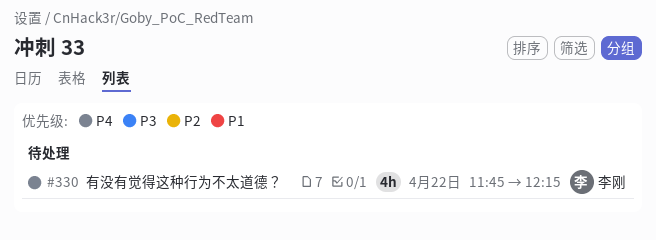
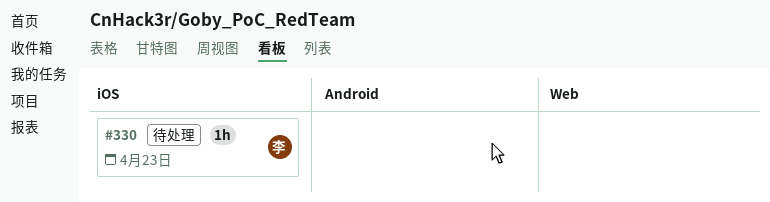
#330, estimate: 4h -> 1h
#330, day: Apr 22 -> Apr 23

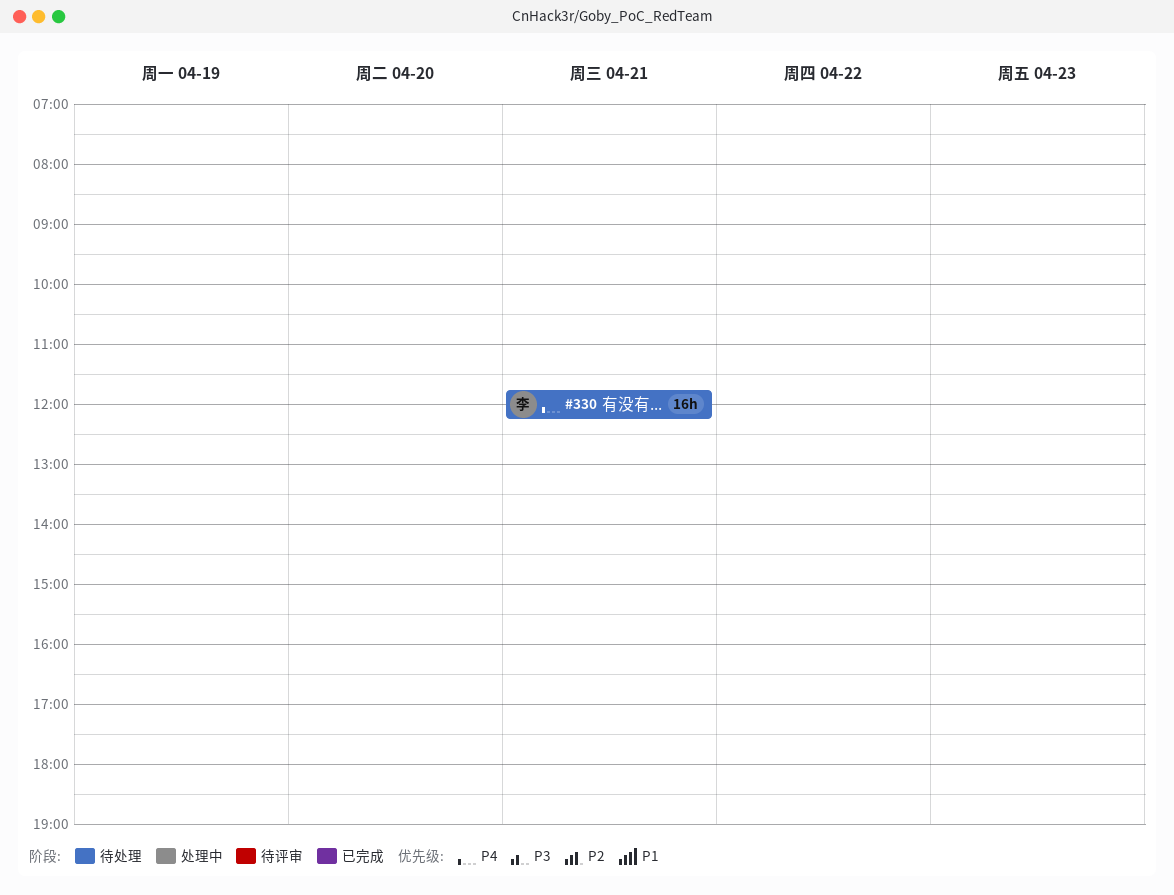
#330, estimate: 1h -> 16h
#330, day: Apr 23 -> Apr 21

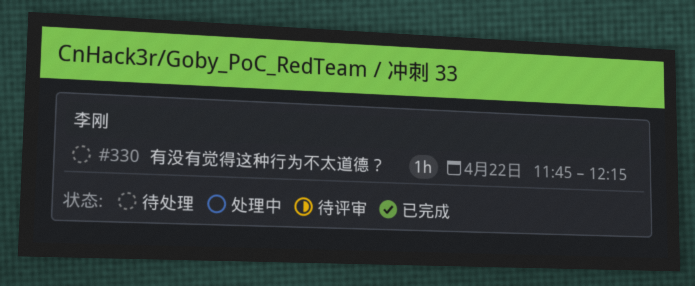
#330, estimate: 16h -> 1h
#330, day: Apr 21 -> Apr 22

